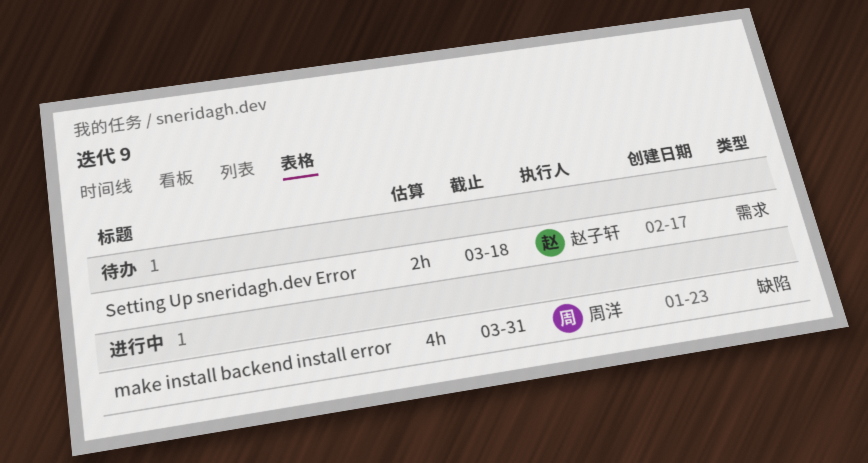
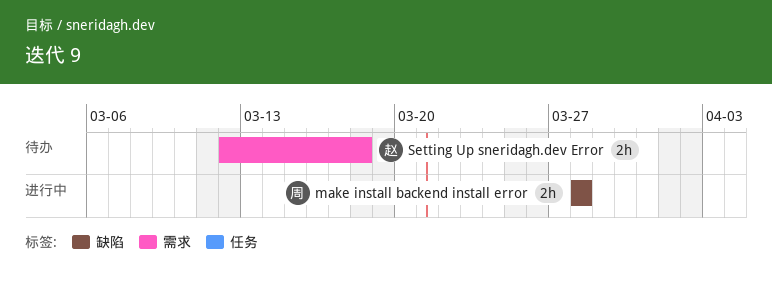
make install backend install error, estimate: 4h -> 2h
make install backend install error, due: Mar 31 -> Mar 28

